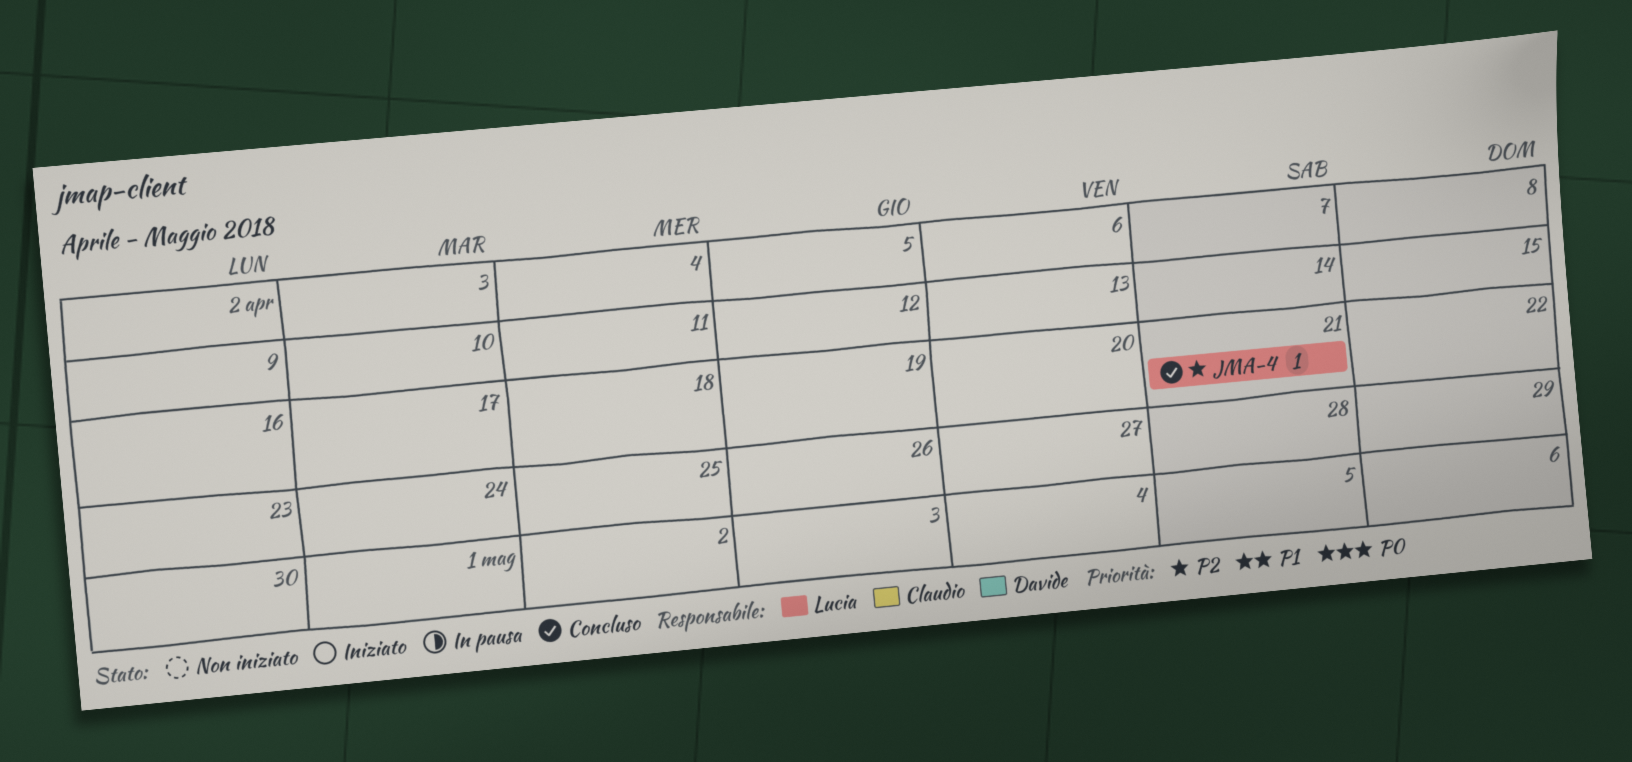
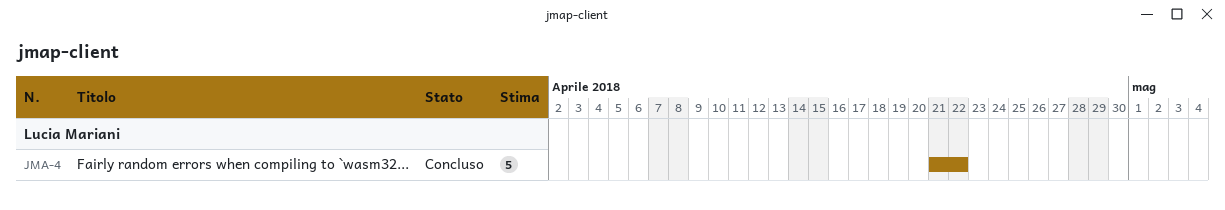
JMA-4, estimate: 1 -> 5
JMA-4, due: Apr 21 -> Apr 22

